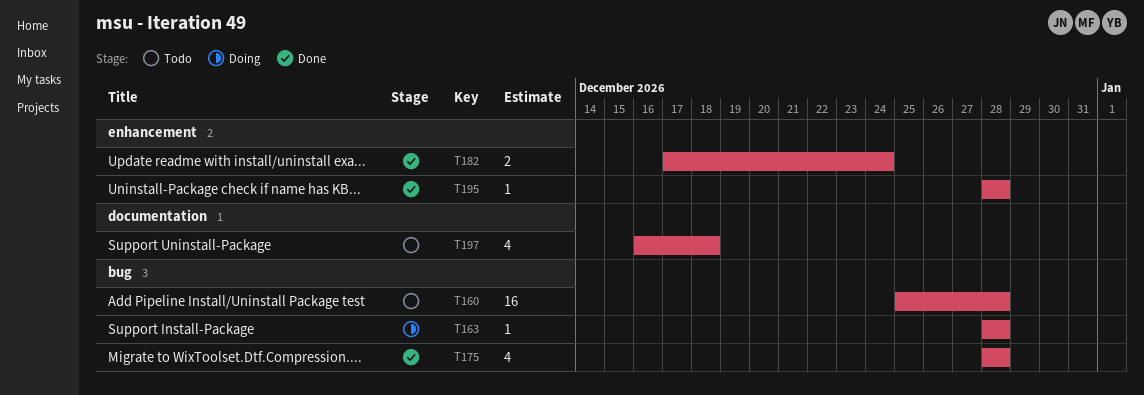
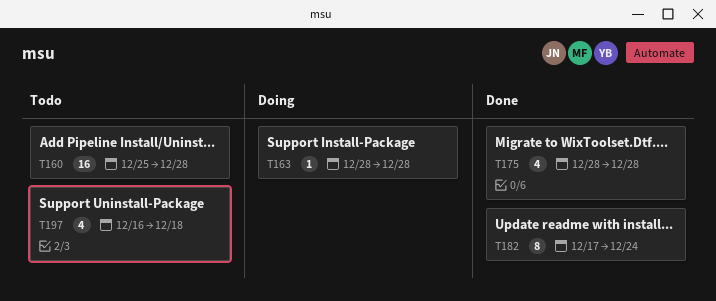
T182, estimate: 2 -> 8
T195: present -> none

